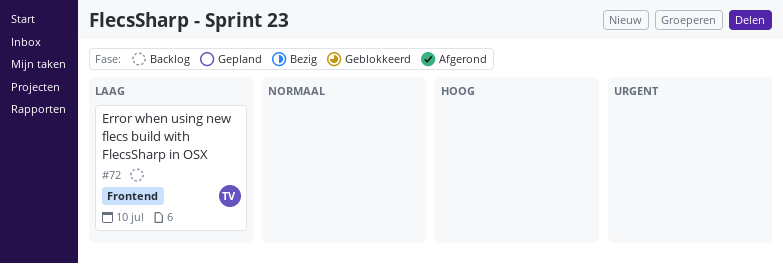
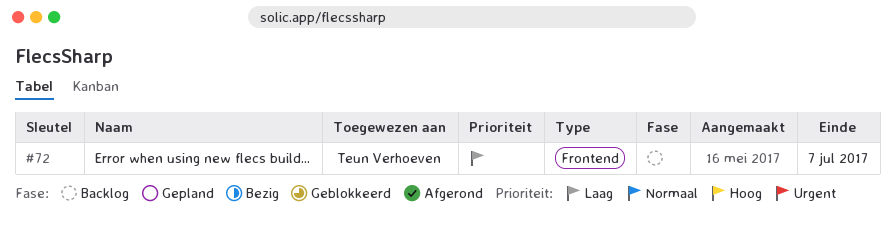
#72, due: Jul 10 -> Jul 7

